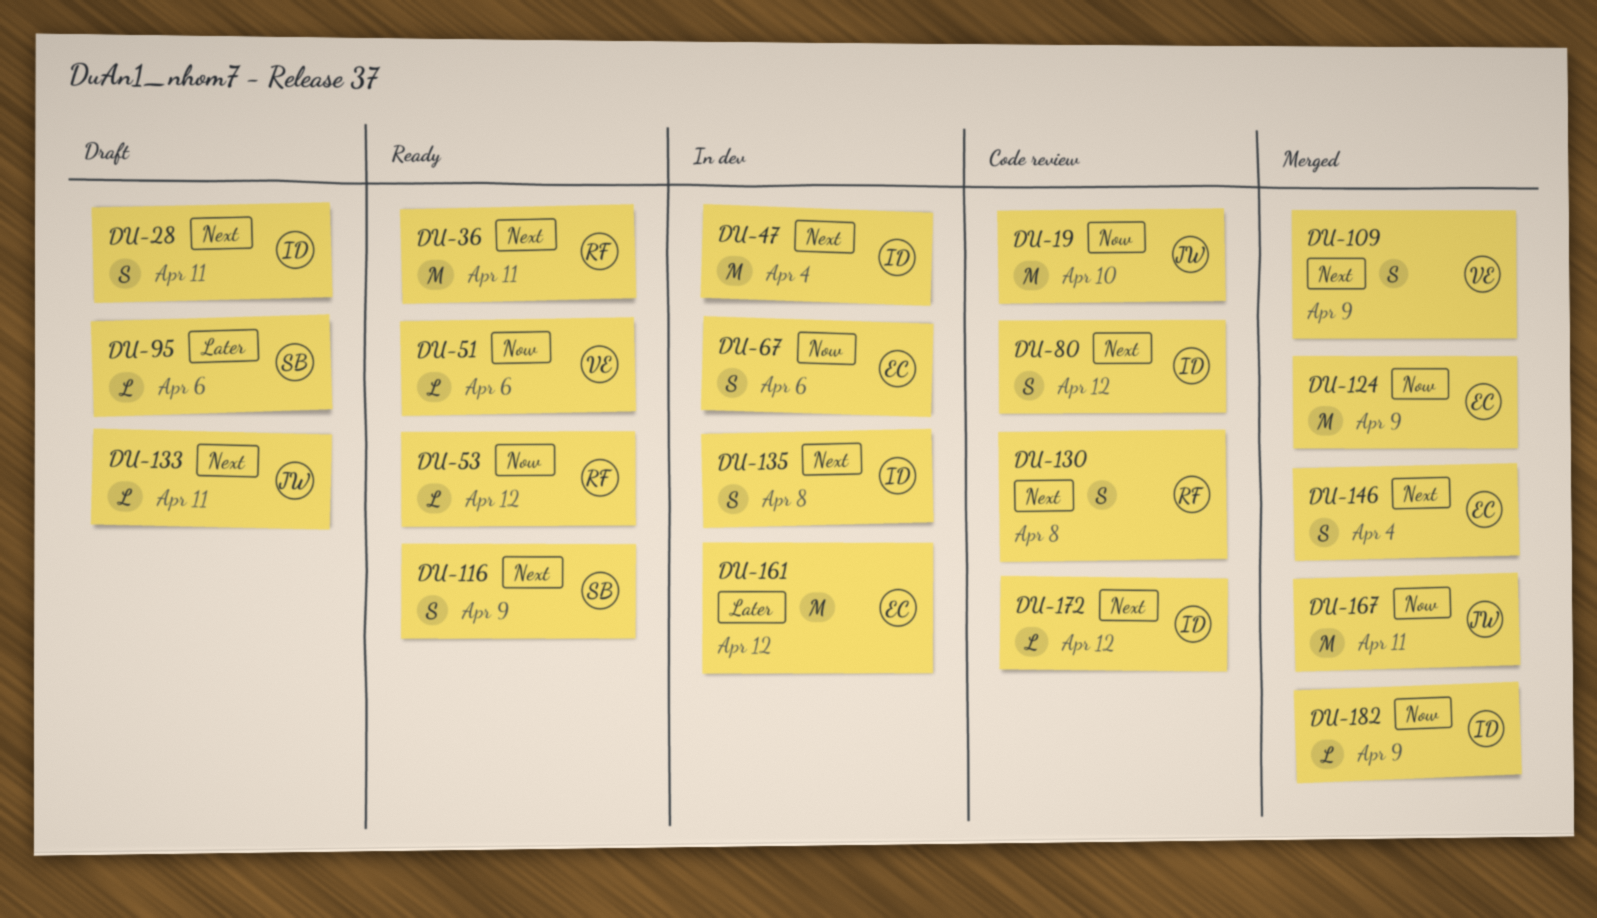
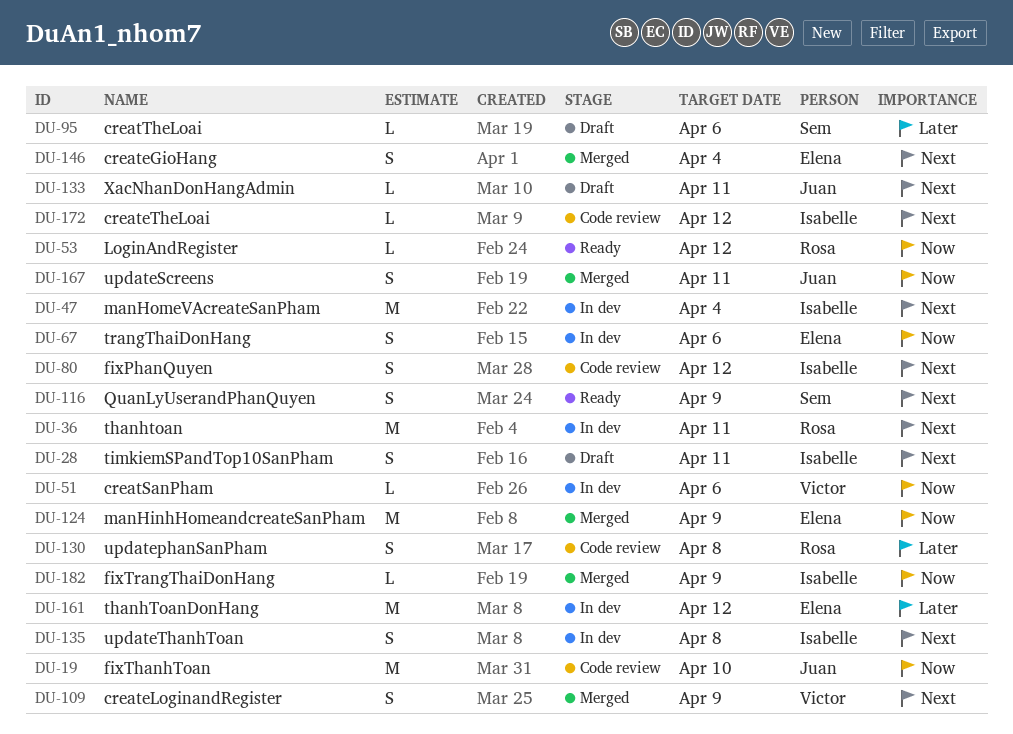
DU-36, status: Ready -> In dev
DU-51, status: Ready -> In dev
DU-130, priority: Next -> Later
DU-167, estimate: M -> S

